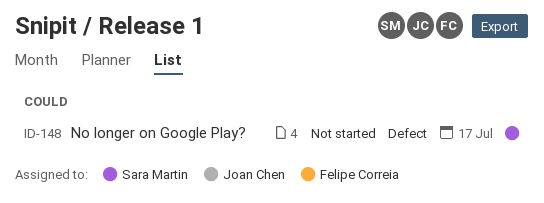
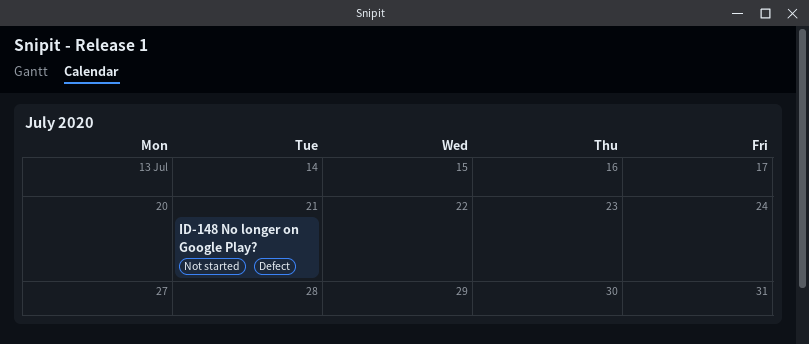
ID-148, due: Jul 17 -> Jul 21

